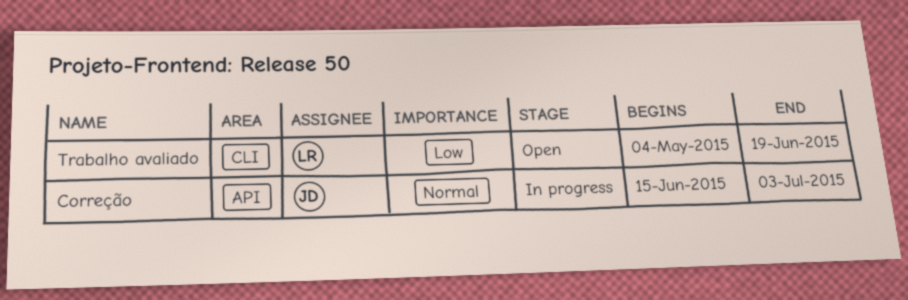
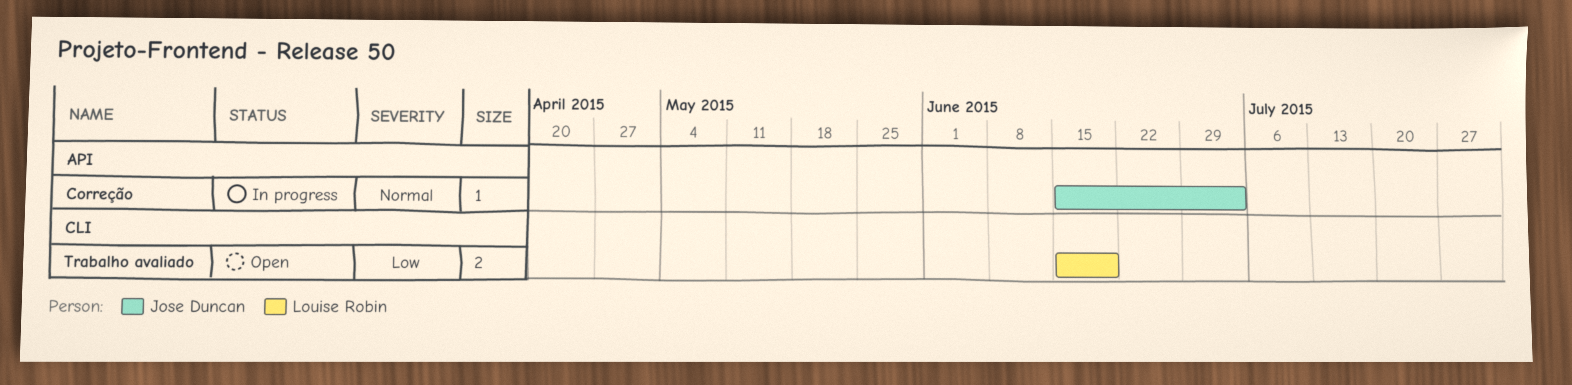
Trabalho avaliado, start: May 4 -> Jun 15

